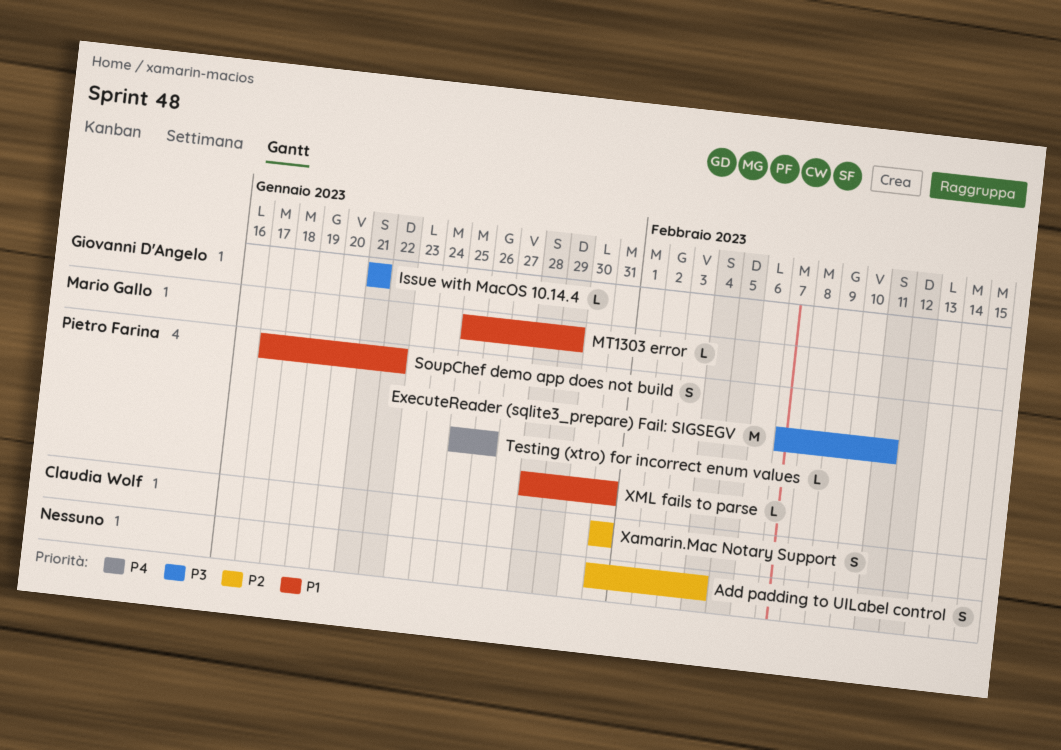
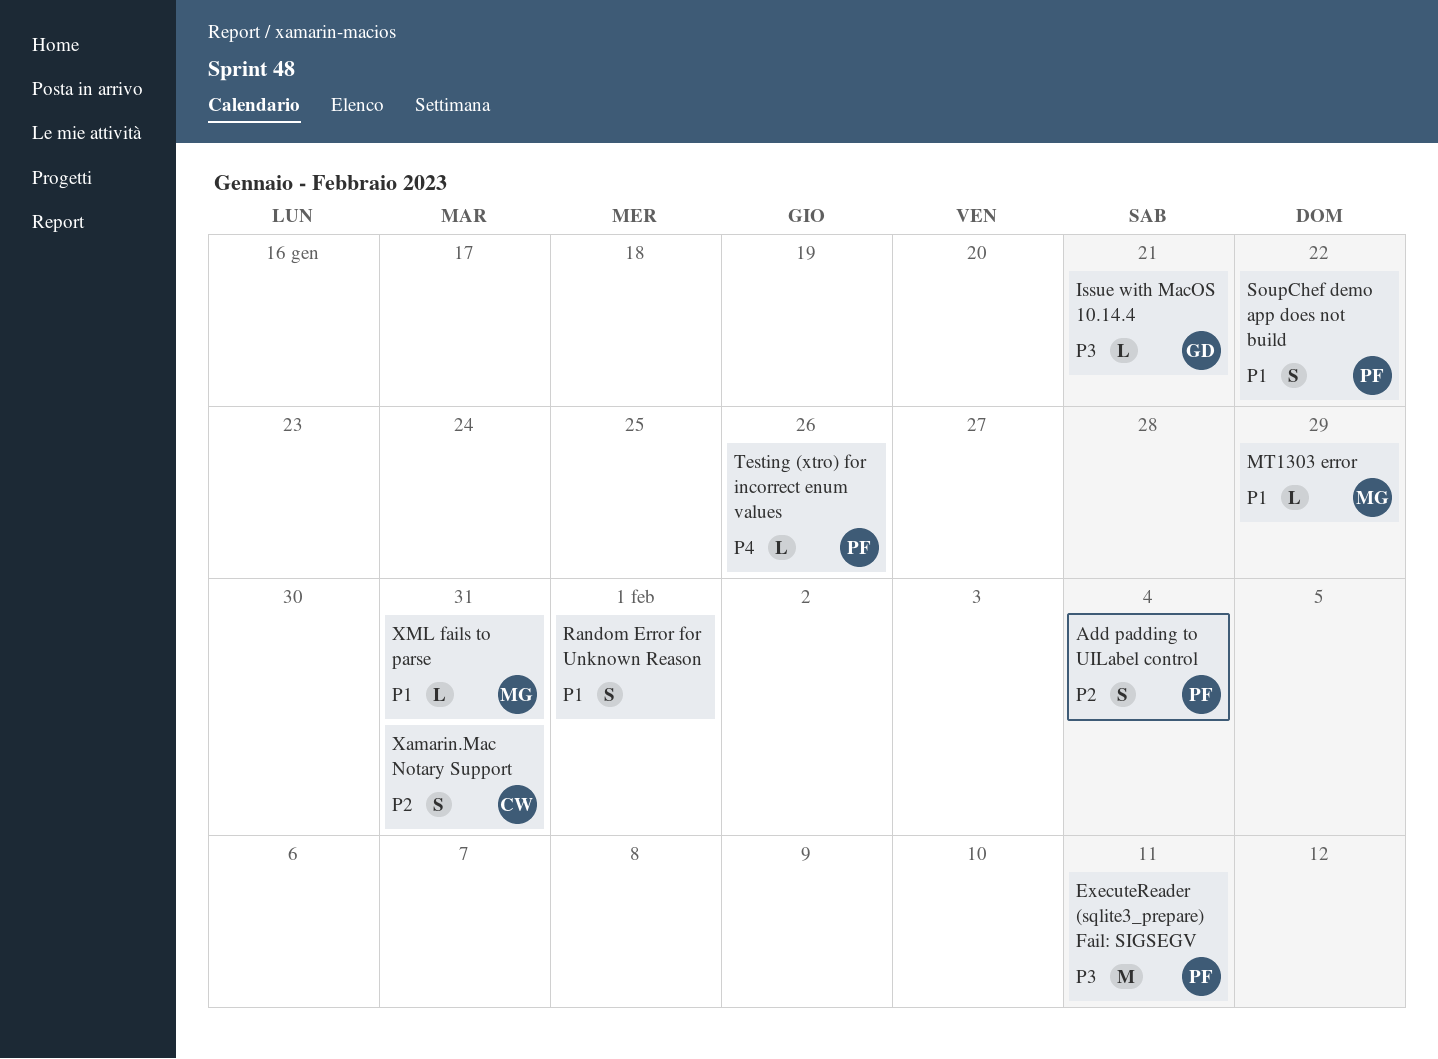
Add padding to UILabel control, owner: none -> Pietro Farina
Random Error for Unknown Reason: none -> present
XML fails to parse, owner: Pietro Farina -> Mario Gallo

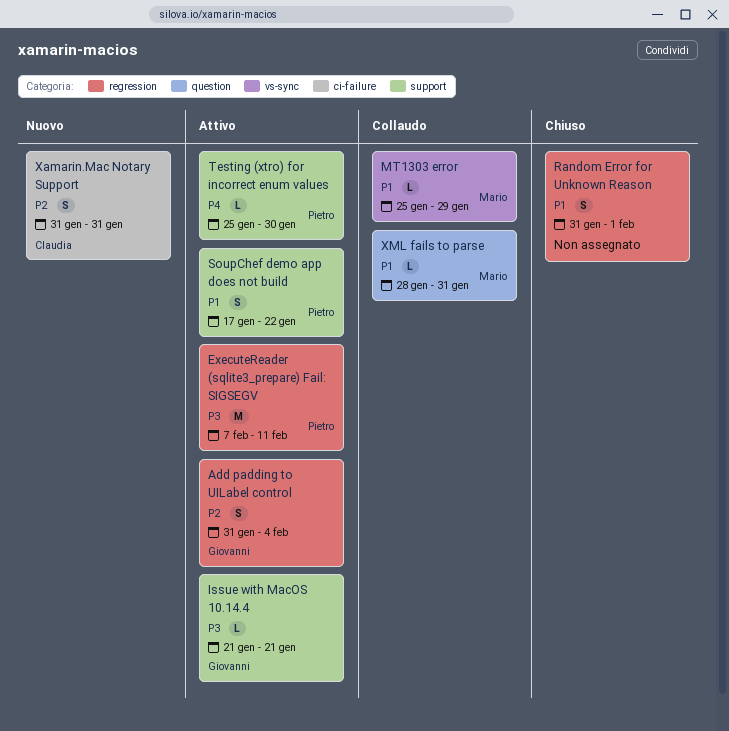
Add padding to UILabel control, owner: Pietro -> Giovanni
Testing (xtro) for incorrect enum values, due: Jan 26 -> Jan 30

